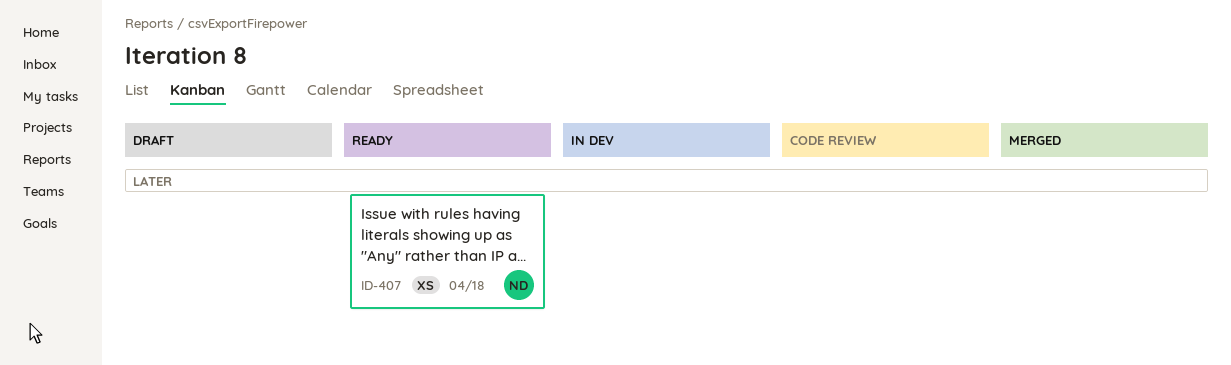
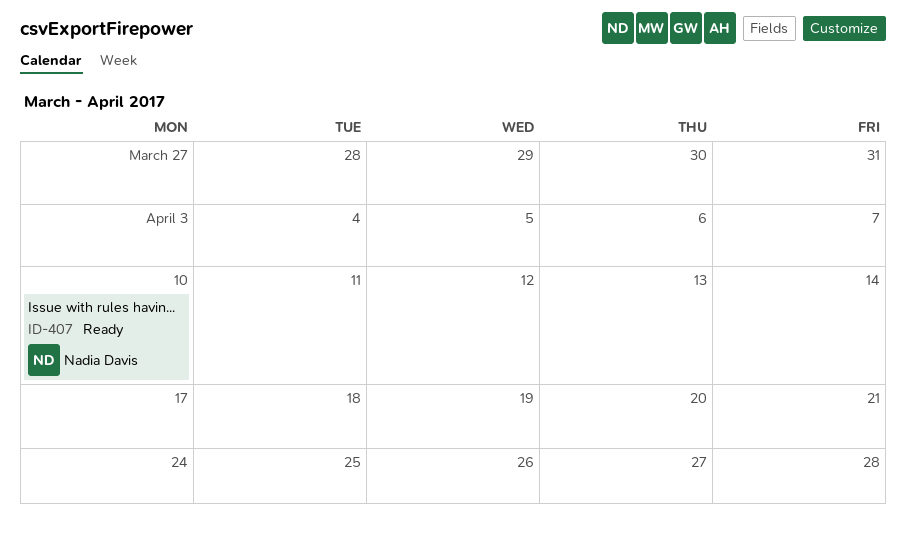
ID-407, due: Apr 18 -> Apr 10

